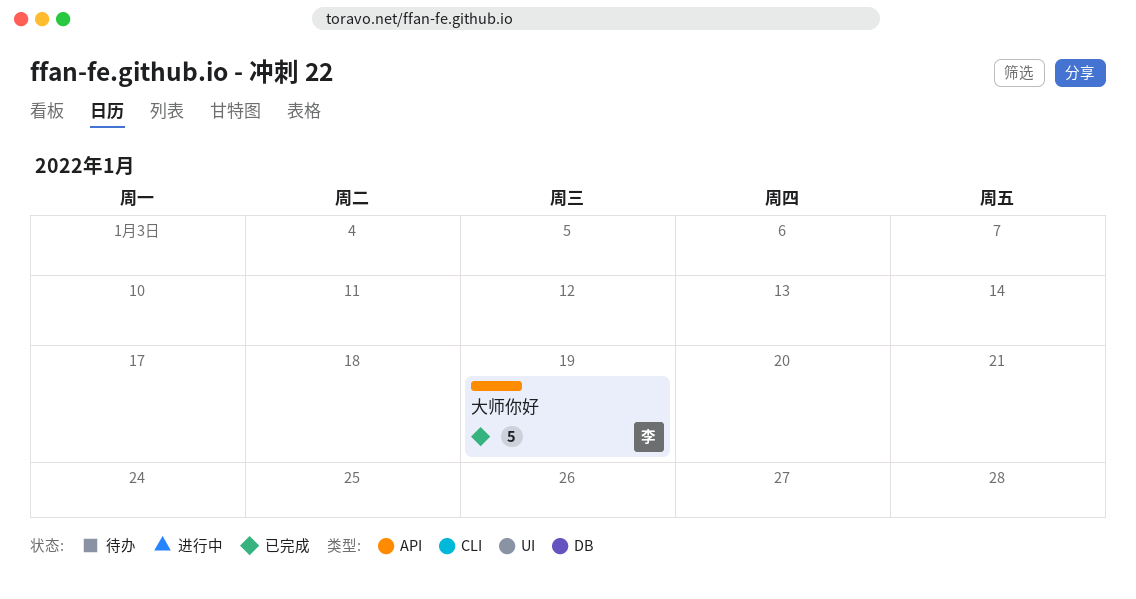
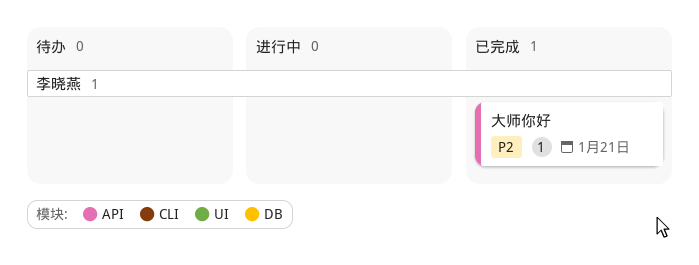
大师你好, estimate: 5 -> 1
大师你好, due: Jan 19 -> Jan 21

